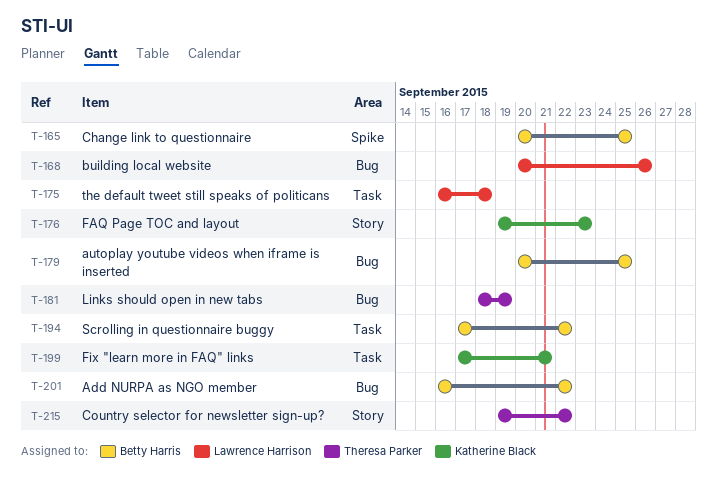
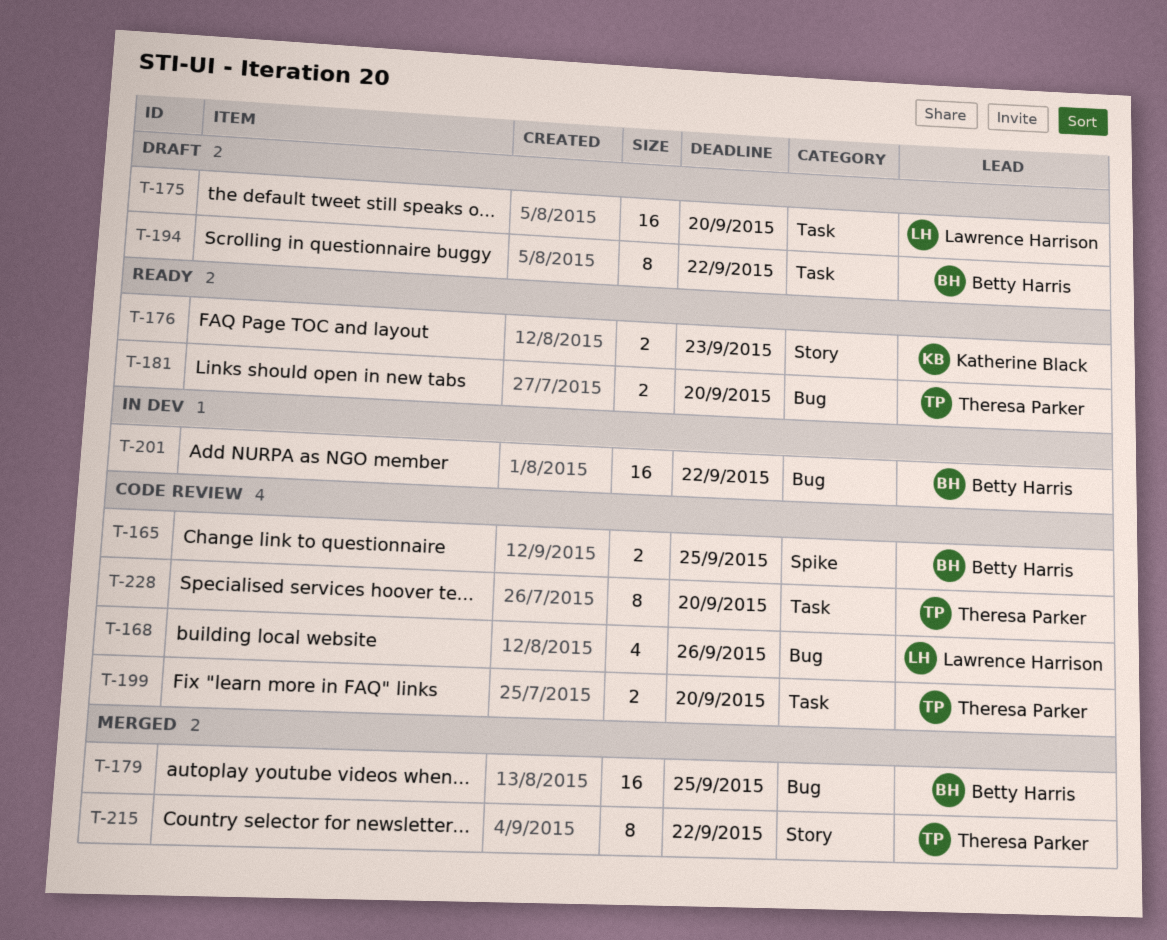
T-175, due: Sep 18 -> Sep 20
T-181, due: Sep 19 -> Sep 20
T-199, owner: Katherine Black -> Theresa Parker
T-199, due: Sep 21 -> Sep 20
T-228: none -> present

